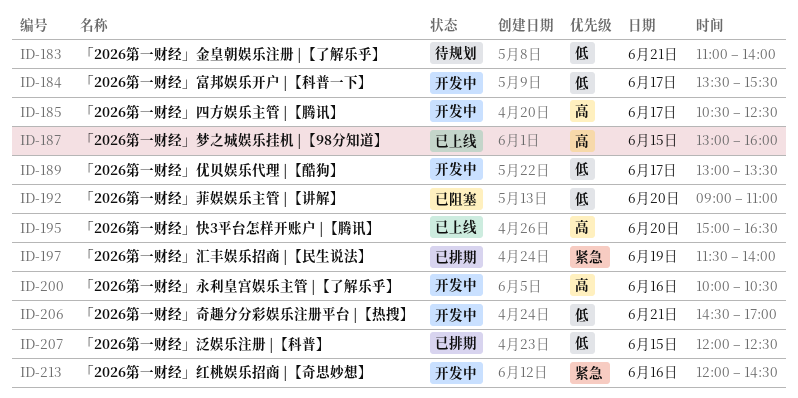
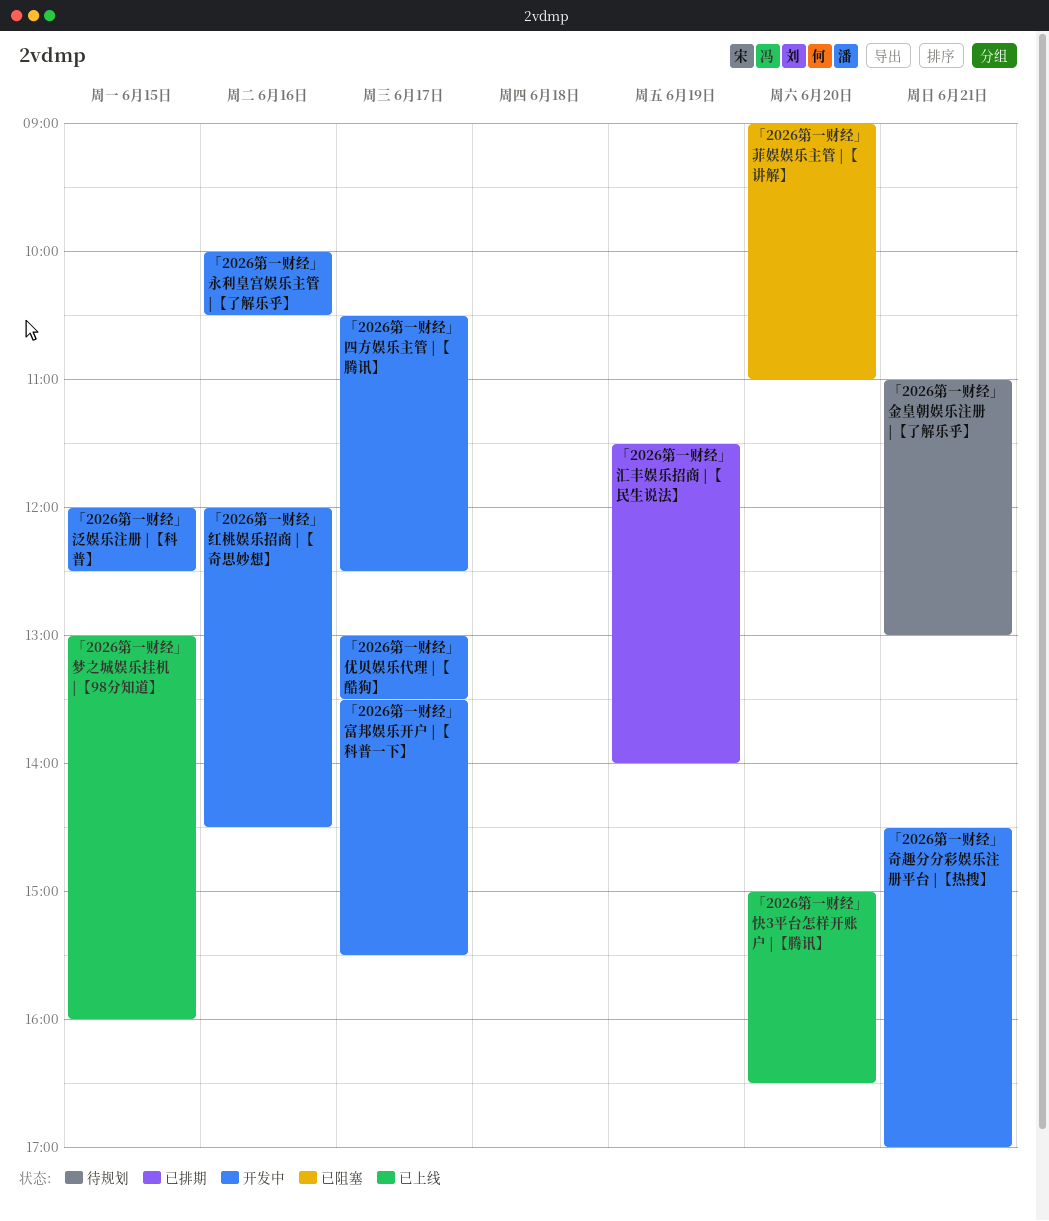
「2026第一财经」泛娱乐注册 |【科普】, status: 已排期 -> 开发中
「2026第一财经」金皇朝娱乐注册 |【了解乐乎】, ends: 14:00 -> 13:00

